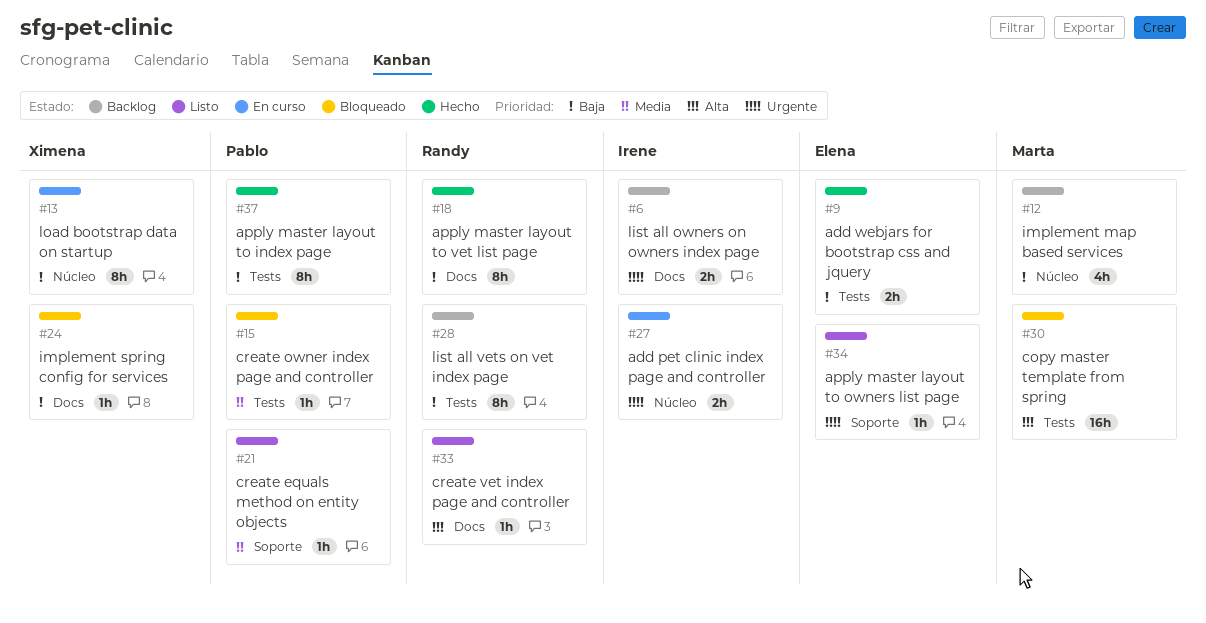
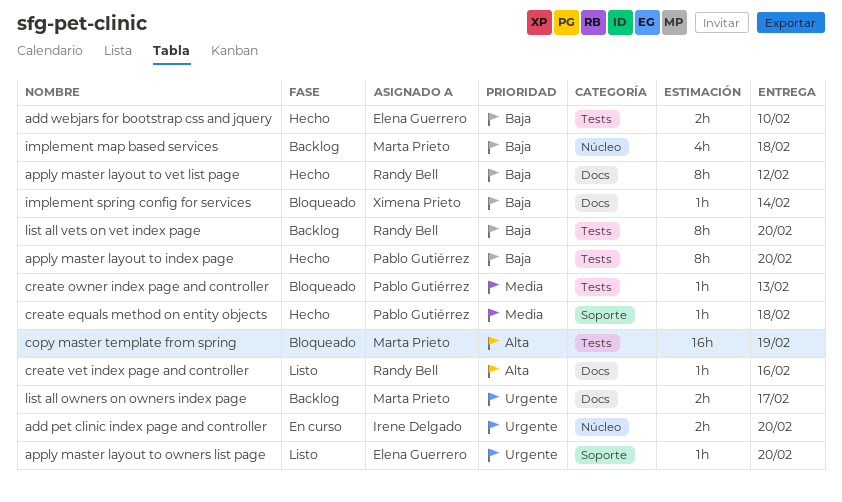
create equals method on entity objects, status: Listo -> Hecho
list all owners on owners index page, owner: Irene Delgado -> Marta Prieto
load bootstrap data on startup: present -> none

